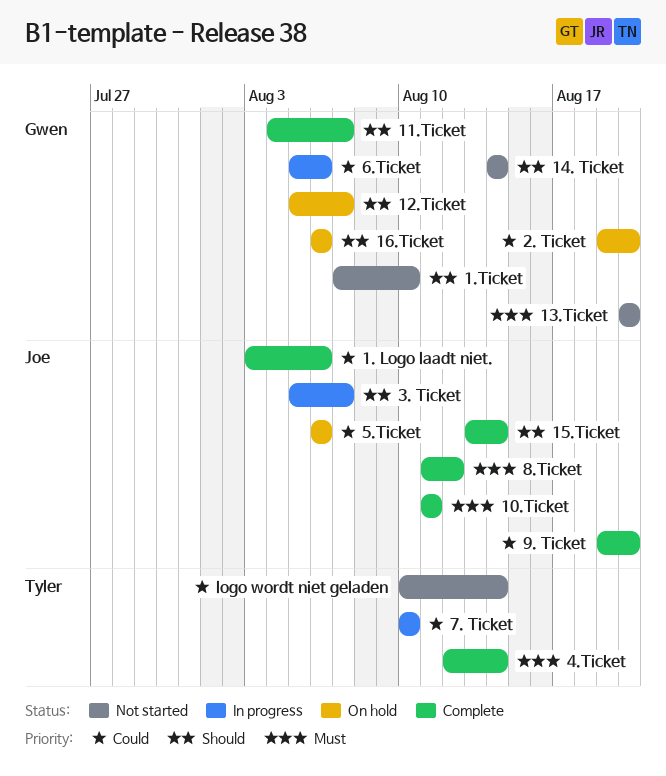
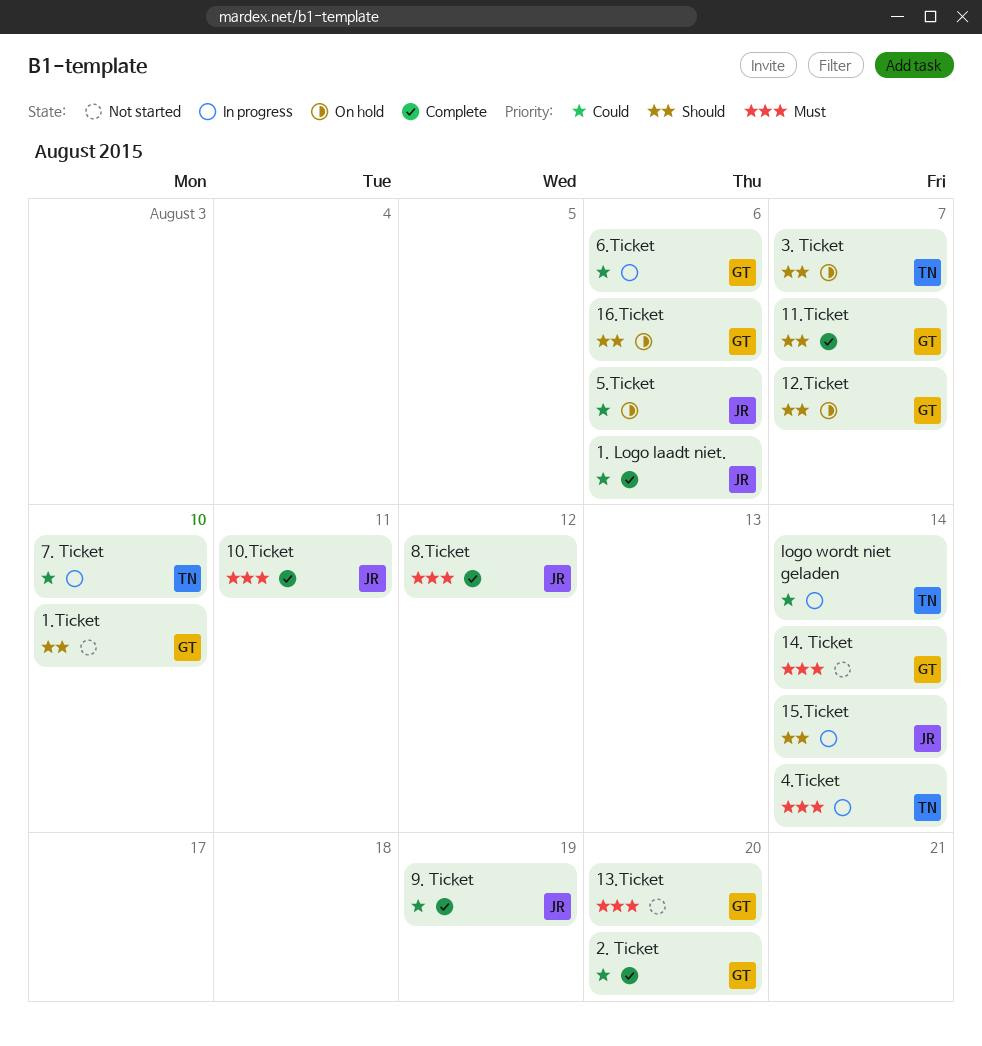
14. Ticket, priority: Should -> Must
15.Ticket, status: Complete -> In progress
2. Ticket, status: On hold -> Complete
3. Ticket, status: In progress -> On hold
3. Ticket, owner: Joe -> Tyler
4.Ticket, status: Complete -> In progress
9. Ticket, due: Aug 20 -> Aug 19
logo wordt niet geladen, status: Not started -> In progress

